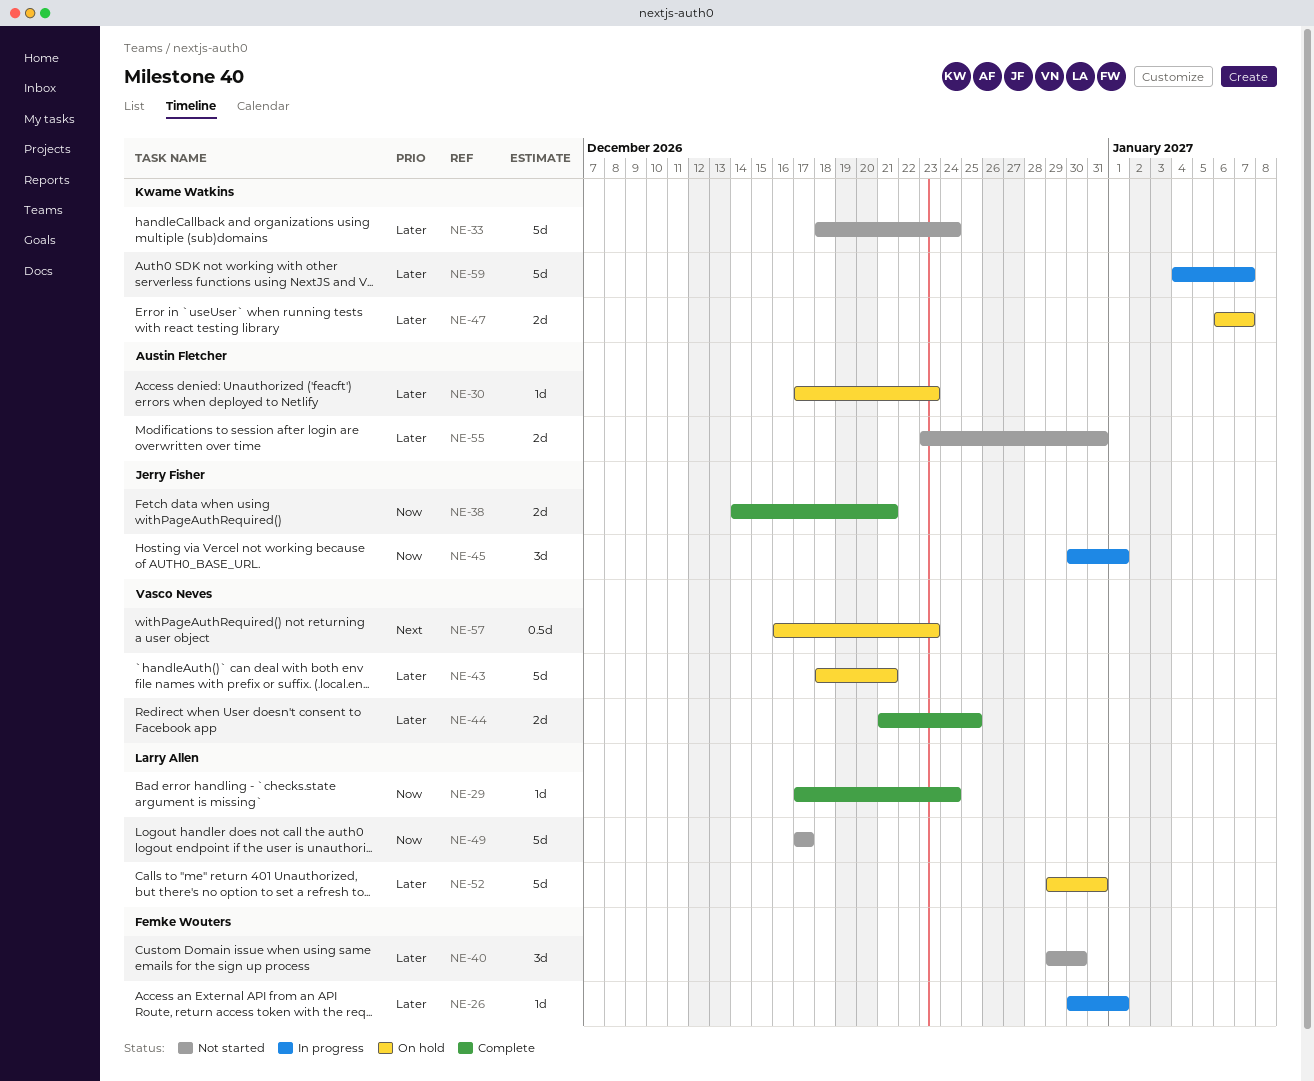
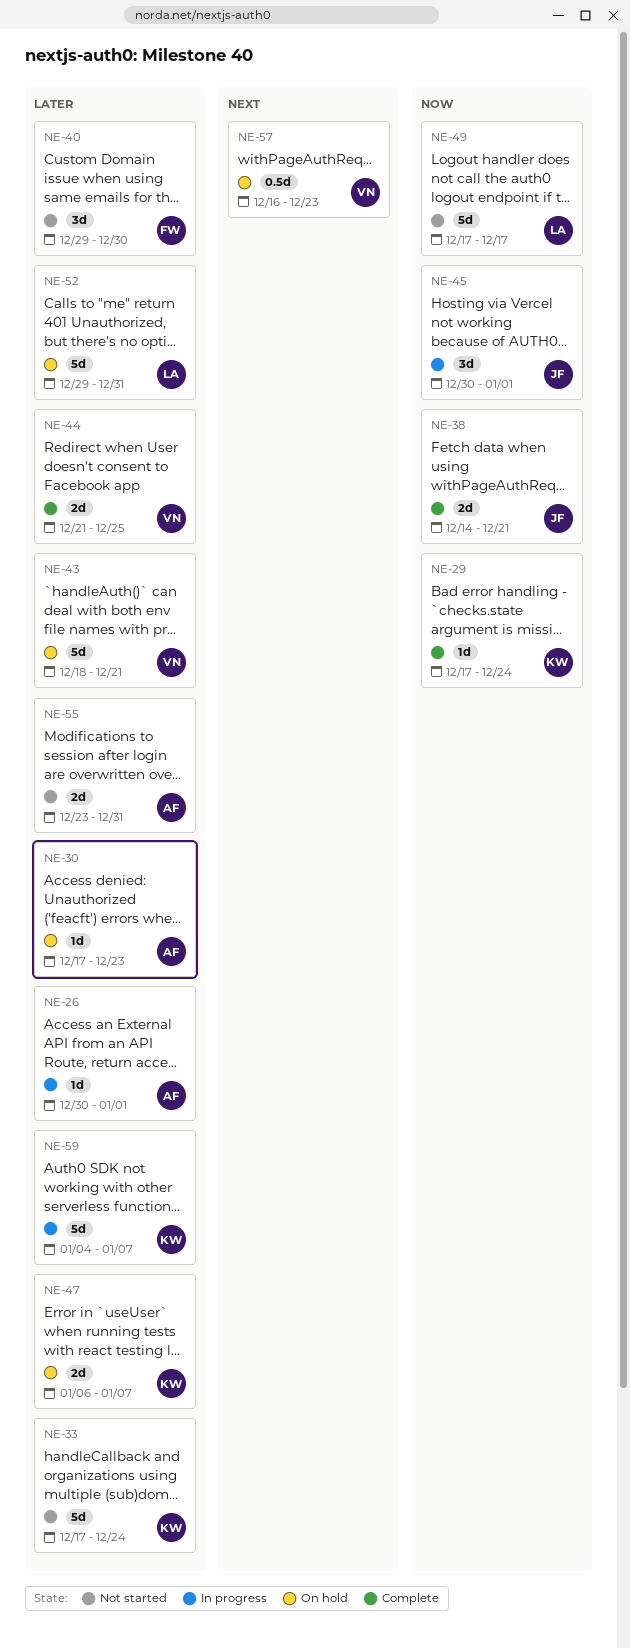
NE-26, owner: Femke Wouters -> Austin Fletcher
NE-29, owner: Larry Allen -> Kwame Watkins
NE-33, start: Dec 18 -> Dec 17

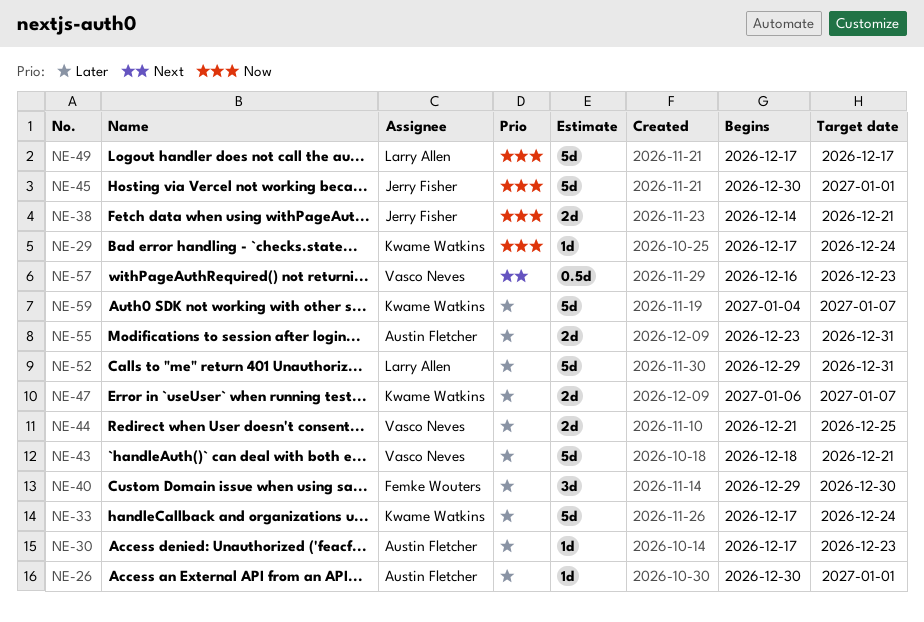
NE-45, estimate: 3d -> 5d

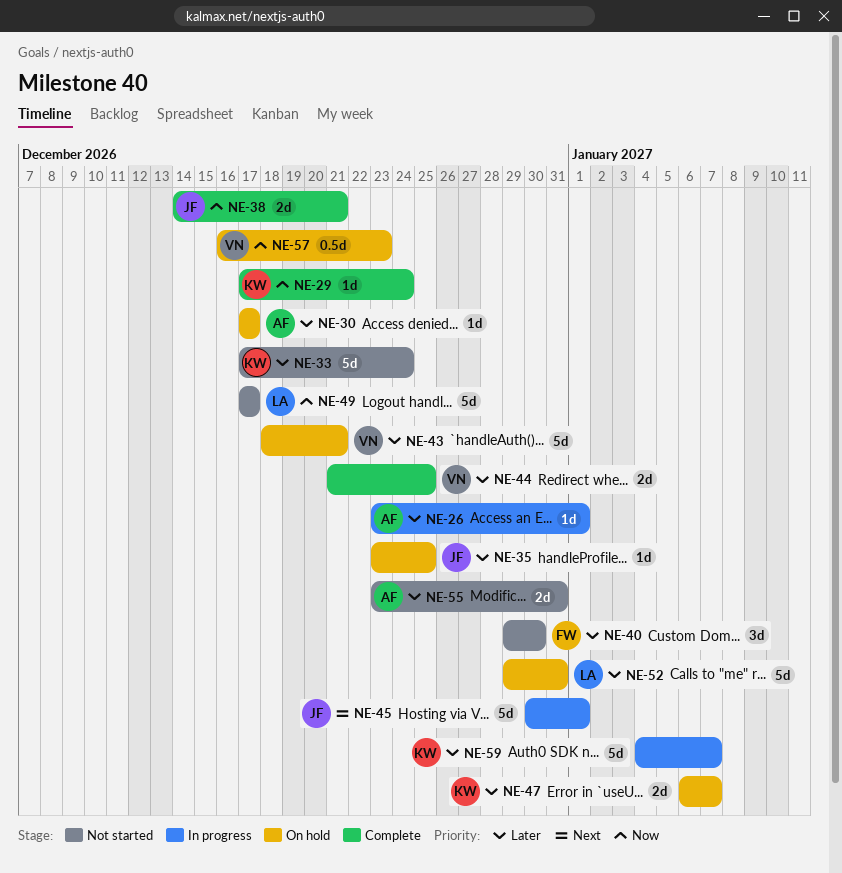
NE-26, start: Dec 30 -> Dec 23
NE-30, due: Dec 23 -> Dec 17
NE-35: none -> present
NE-45, priority: Now -> Next
NE-57, priority: Next -> Now

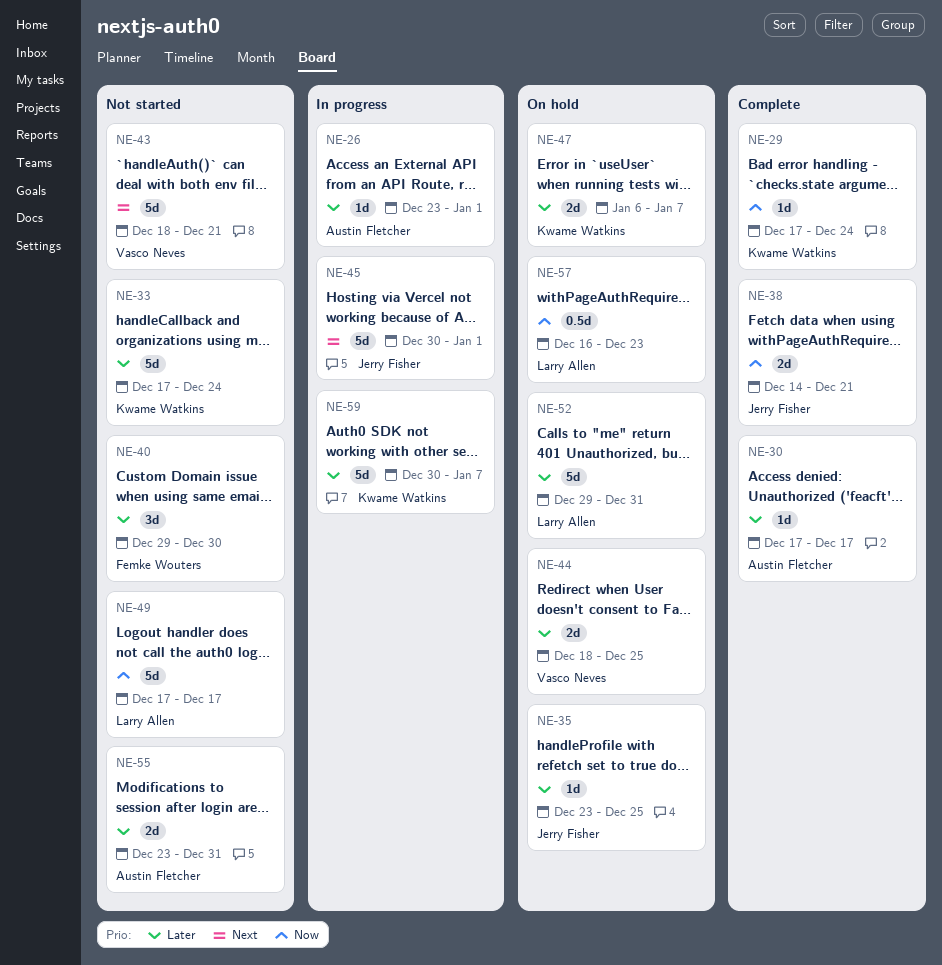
NE-30, status: On hold -> Complete
NE-43, status: On hold -> Not started
NE-43, priority: Later -> Next
NE-44, status: Complete -> On hold
NE-44, start: Dec 21 -> Dec 18
NE-57, owner: Vasco Neves -> Larry Allen
NE-59, start: Jan 4 -> Dec 30

